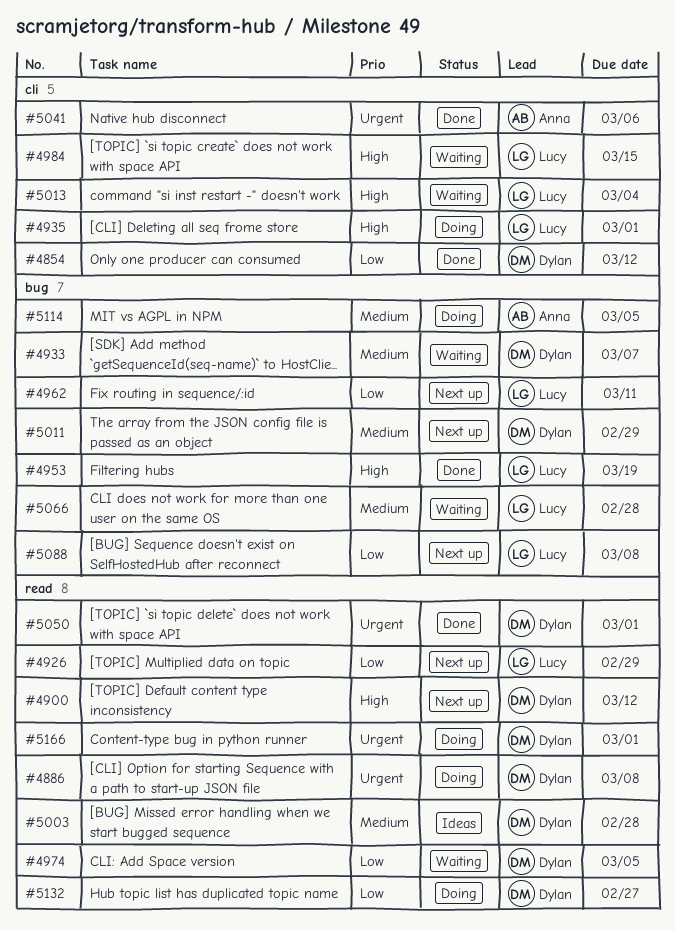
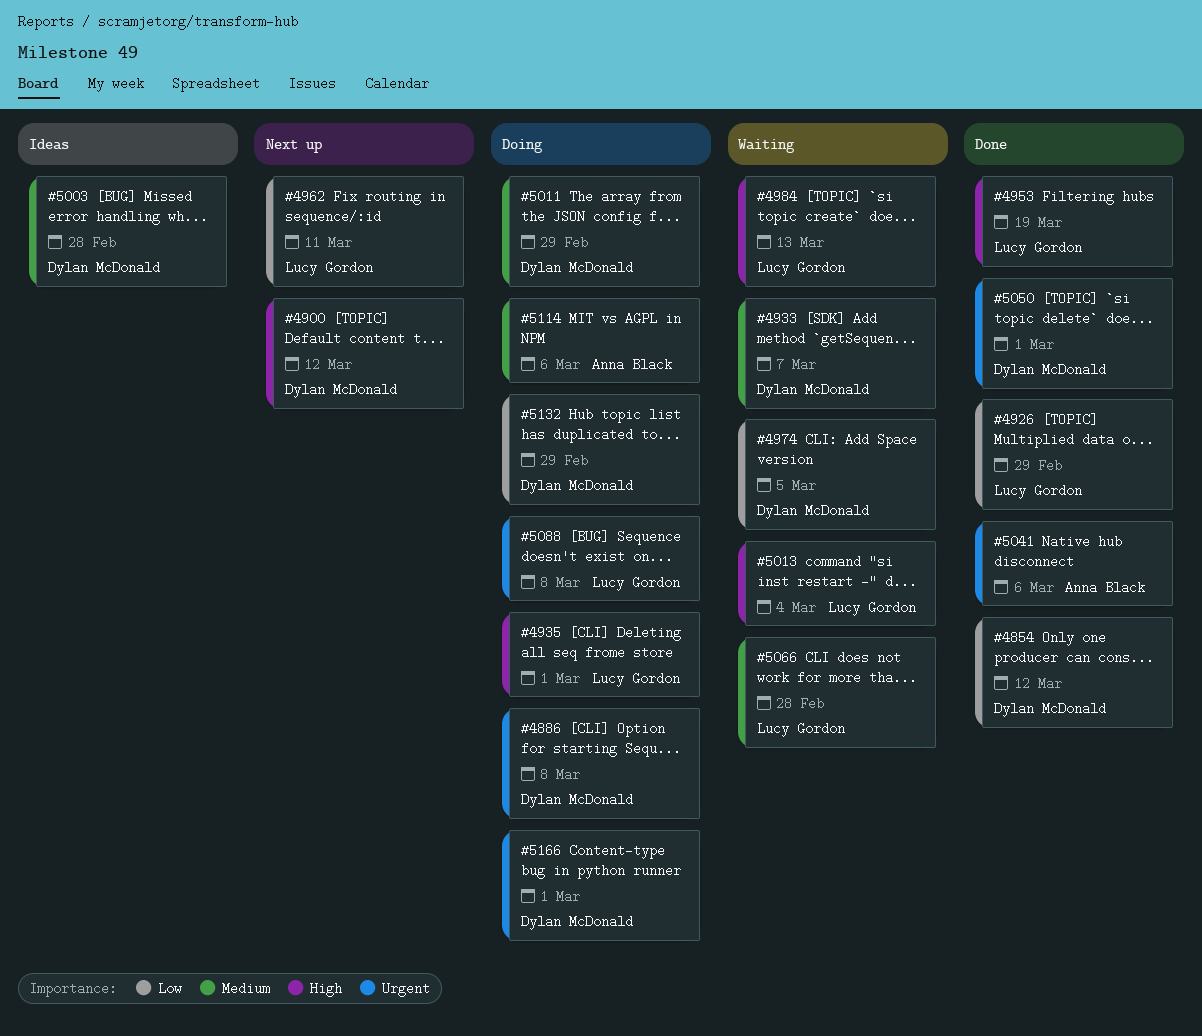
#4926, status: Next up -> Done
#4984, due: Mar 15 -> Mar 13
#5011, status: Next up -> Doing
#5088, status: Next up -> Doing
#5088, priority: Low -> Urgent
#5114, due: Mar 5 -> Mar 6
#5132, due: Feb 27 -> Feb 29

